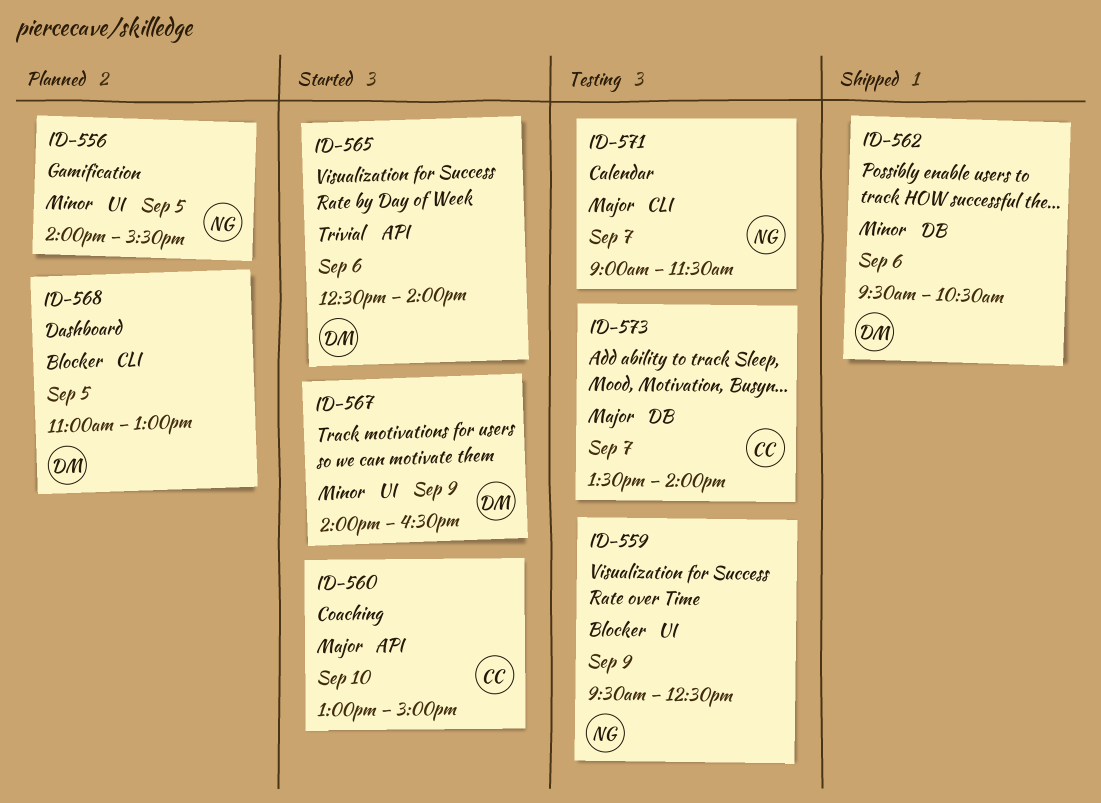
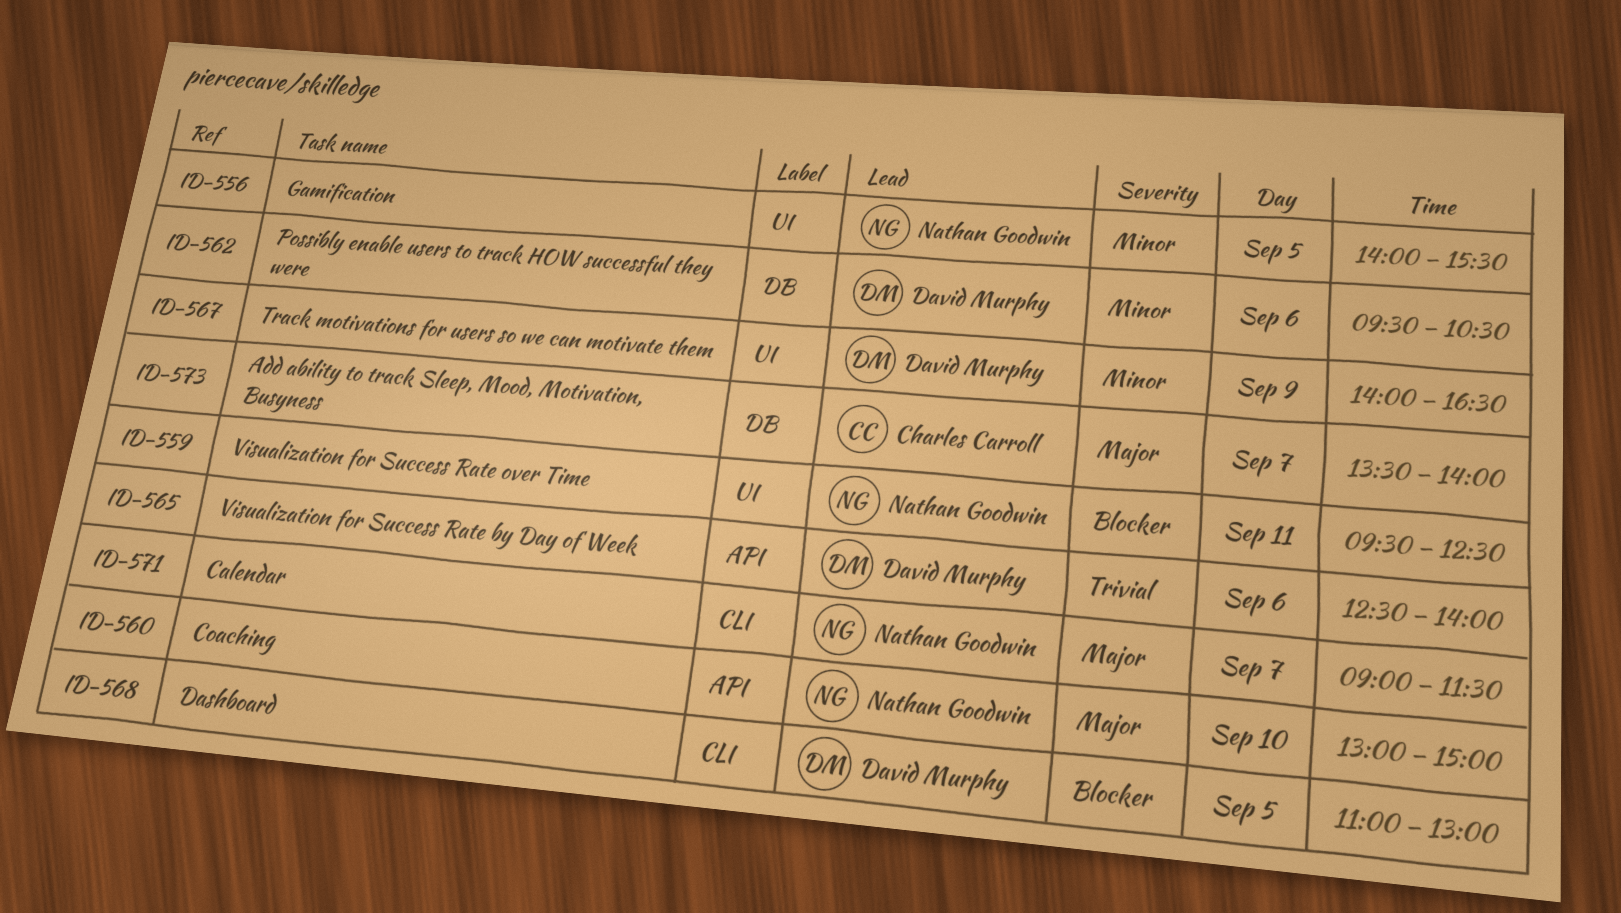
ID-559, day: Sep 9 -> Sep 11
ID-560, owner: Charles Carroll -> Nathan Goodwin

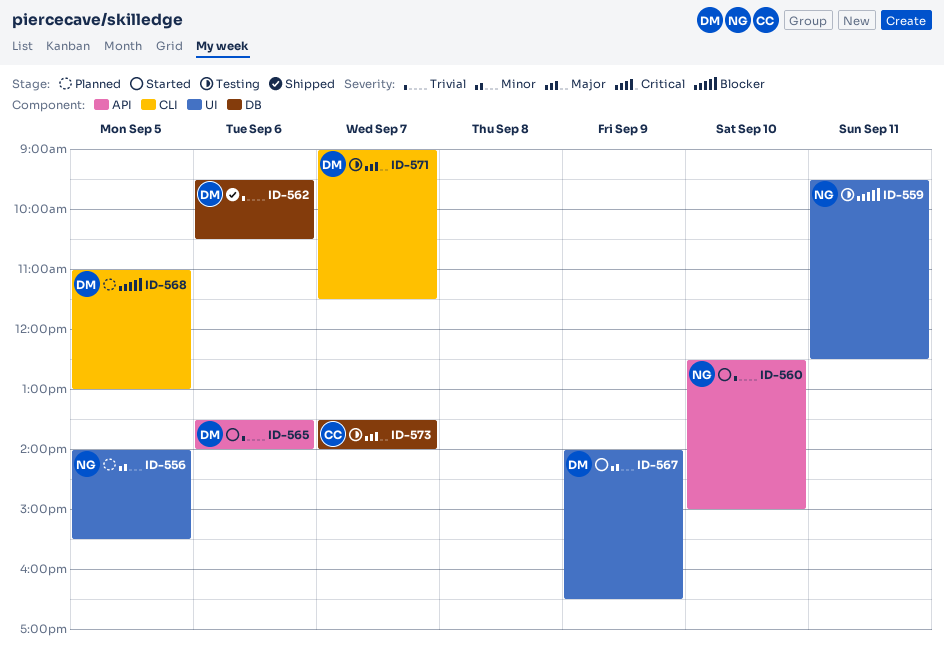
ID-560, priority: Major -> Trivial
ID-560, begins: 13:00 -> 12:30
ID-562, priority: Minor -> Trivial
ID-565, begins: 12:30 -> 13:30
ID-571, owner: Nathan Goodwin -> David Murphy

